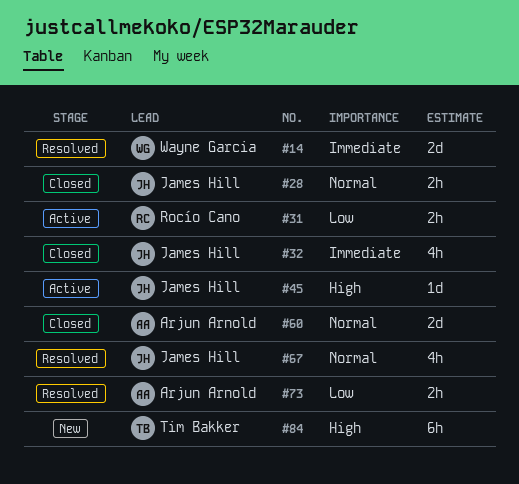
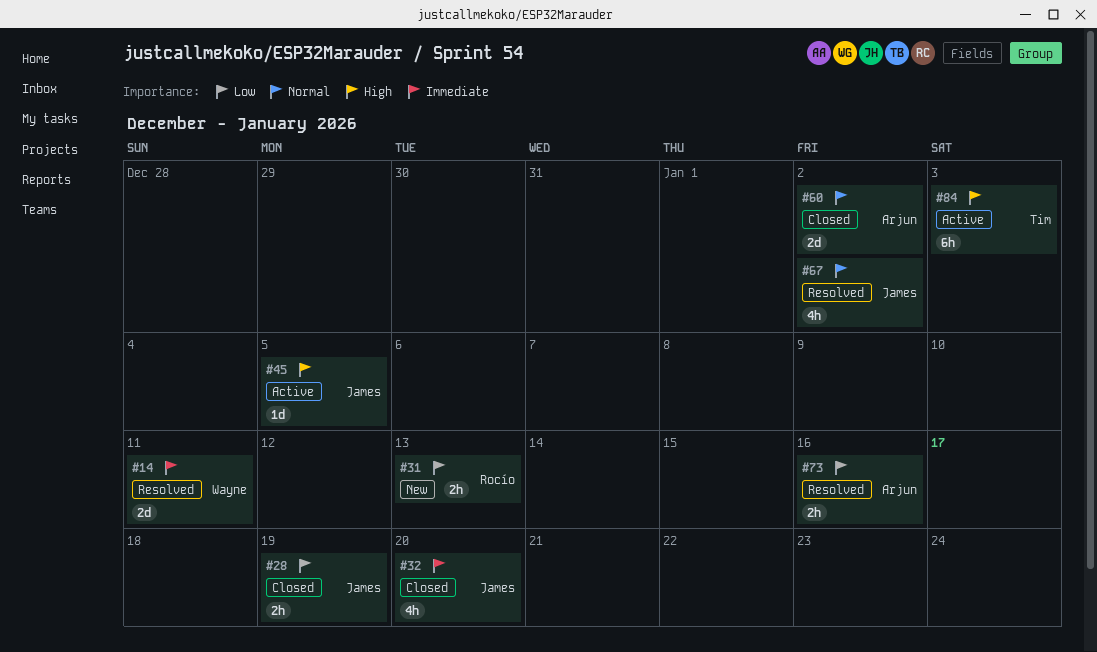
#28, priority: Normal -> Low
#31, status: Active -> New
#84, status: New -> Active

